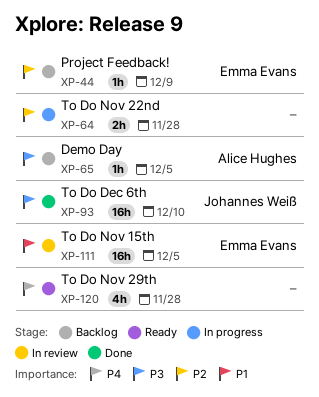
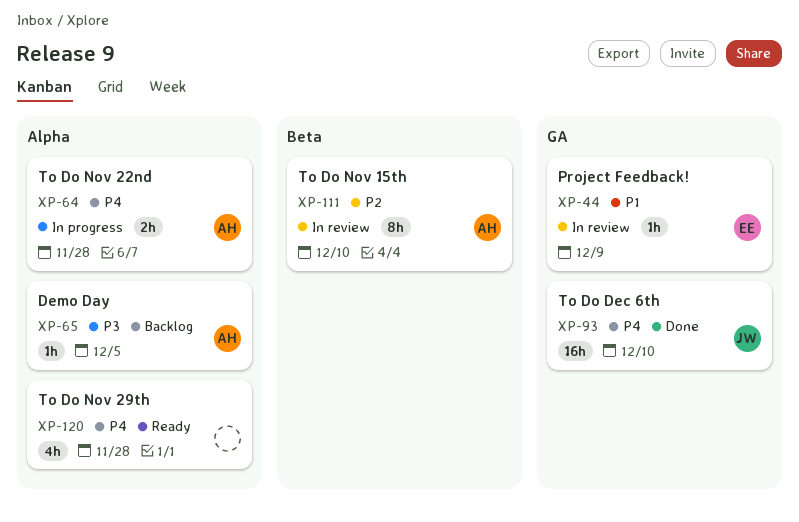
XP-44, status: Backlog -> In review
XP-44, priority: P2 -> P1
XP-64, owner: none -> Alice Hughes
XP-64, priority: P2 -> P4
XP-93, priority: P3 -> P4
XP-111, owner: Emma Evans -> Alice Hughes
XP-111, priority: P1 -> P2
XP-111, estimate: 16h -> 8h
XP-111, due: Dec 5 -> Dec 10

